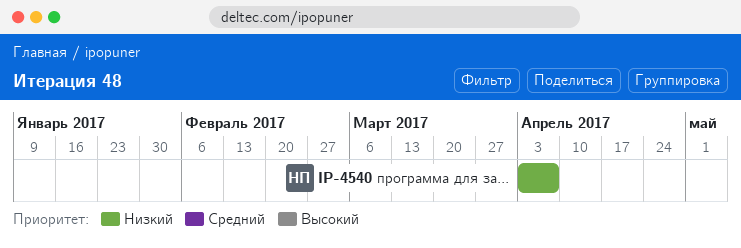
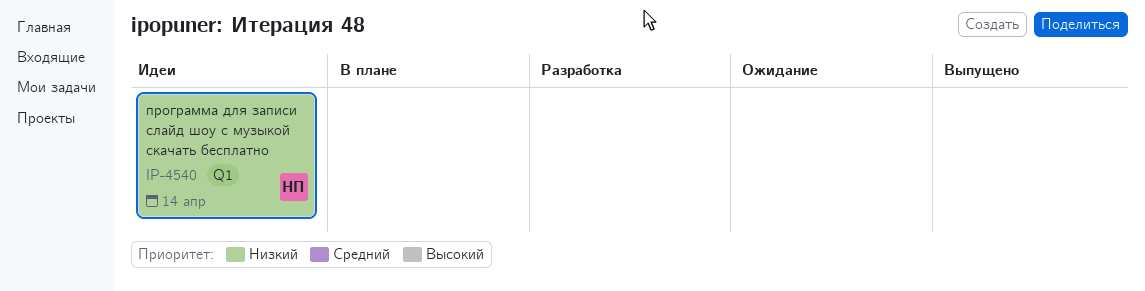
IP-4540, due: Apr 7 -> Apr 14

